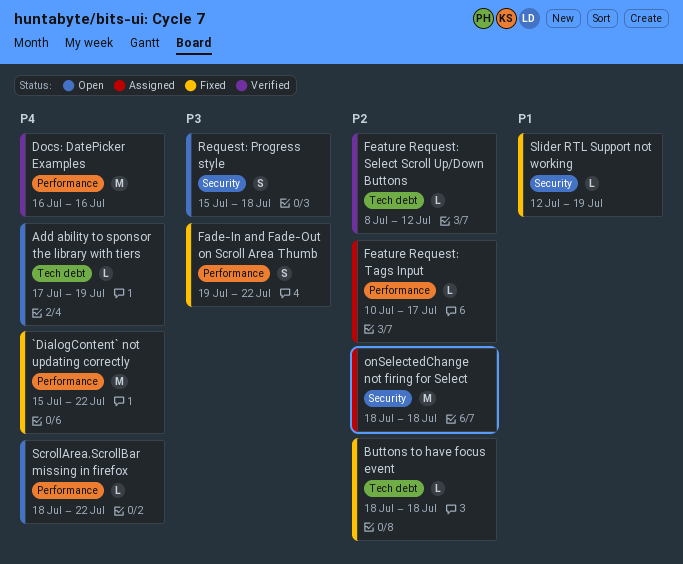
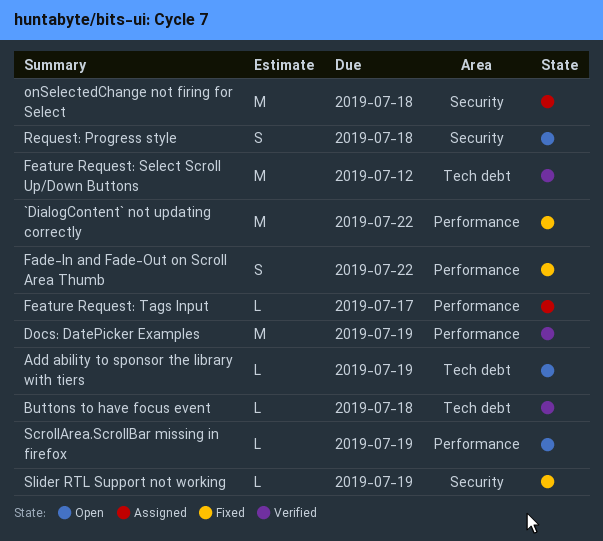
Buttons to have focus event, status: Fixed -> Verified
Docs: DatePicker Examples, due: Jul 16 -> Jul 19
Feature Request: Select Scroll Up/Down Buttons, estimate: L -> M
ScrollArea.ScrollBar missing in firefox, due: Jul 22 -> Jul 19

